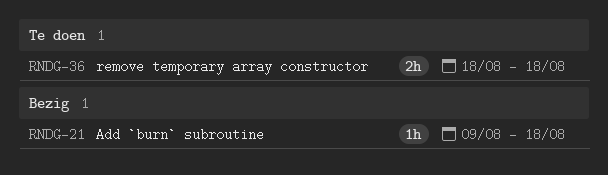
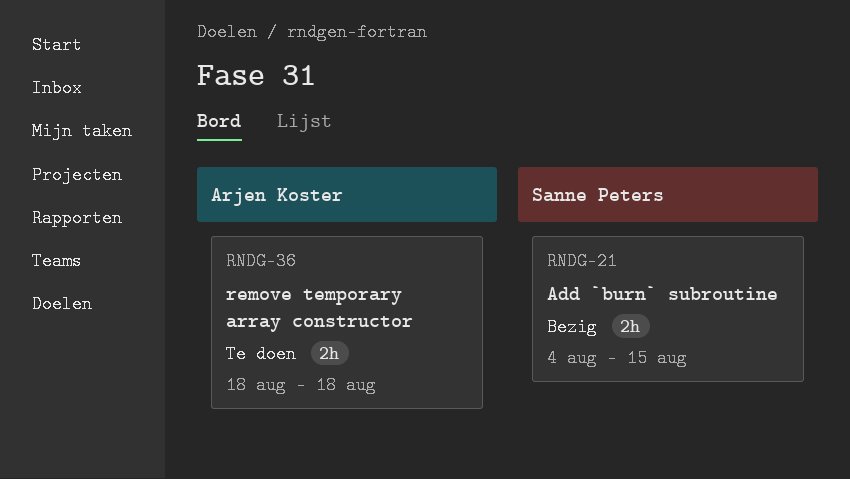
RNDG-21, estimate: 1h -> 2h
RNDG-21, start: Aug 9 -> Aug 4
RNDG-21, due: Aug 18 -> Aug 15

